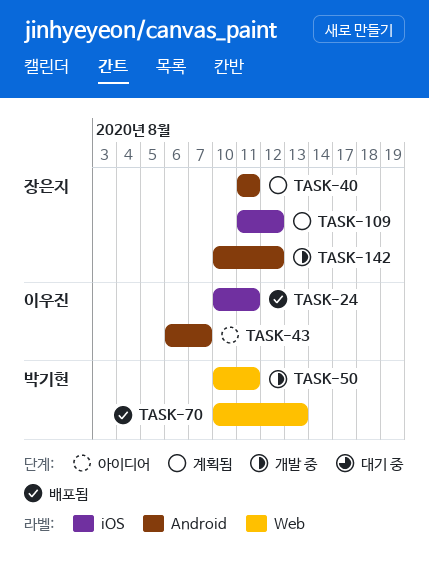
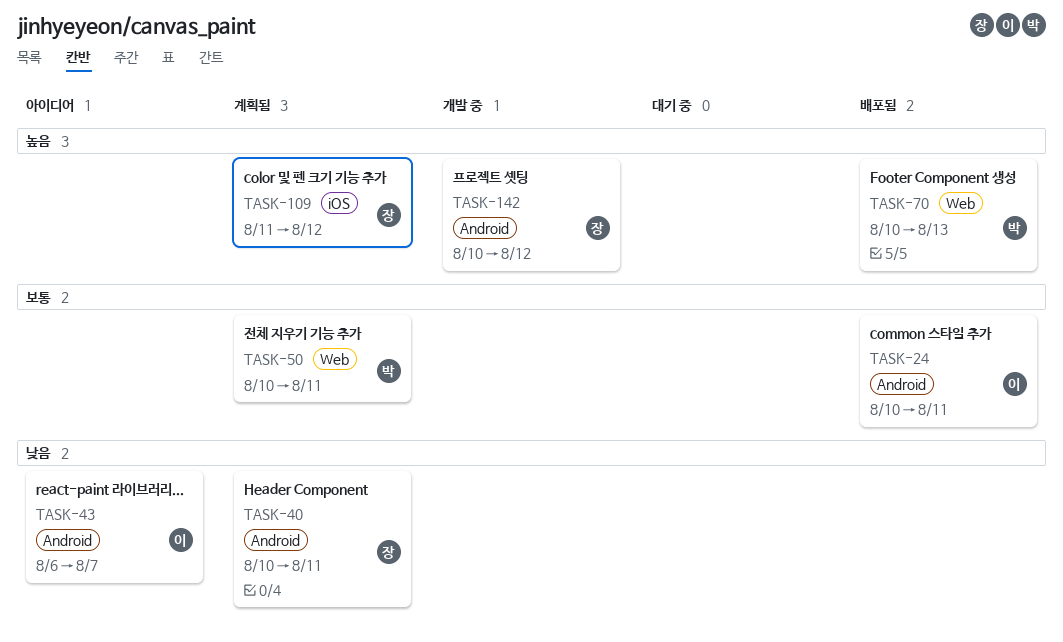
TASK-24, label: iOS -> Android
TASK-40, start: Aug 11 -> Aug 10
TASK-50, status: 개발 중 -> 계획됨

